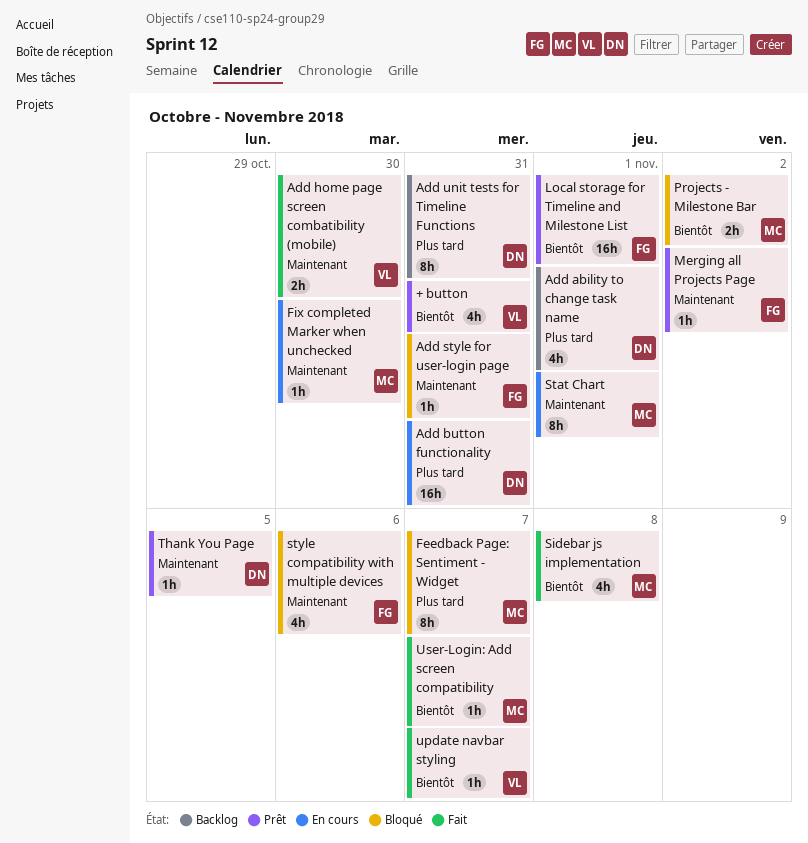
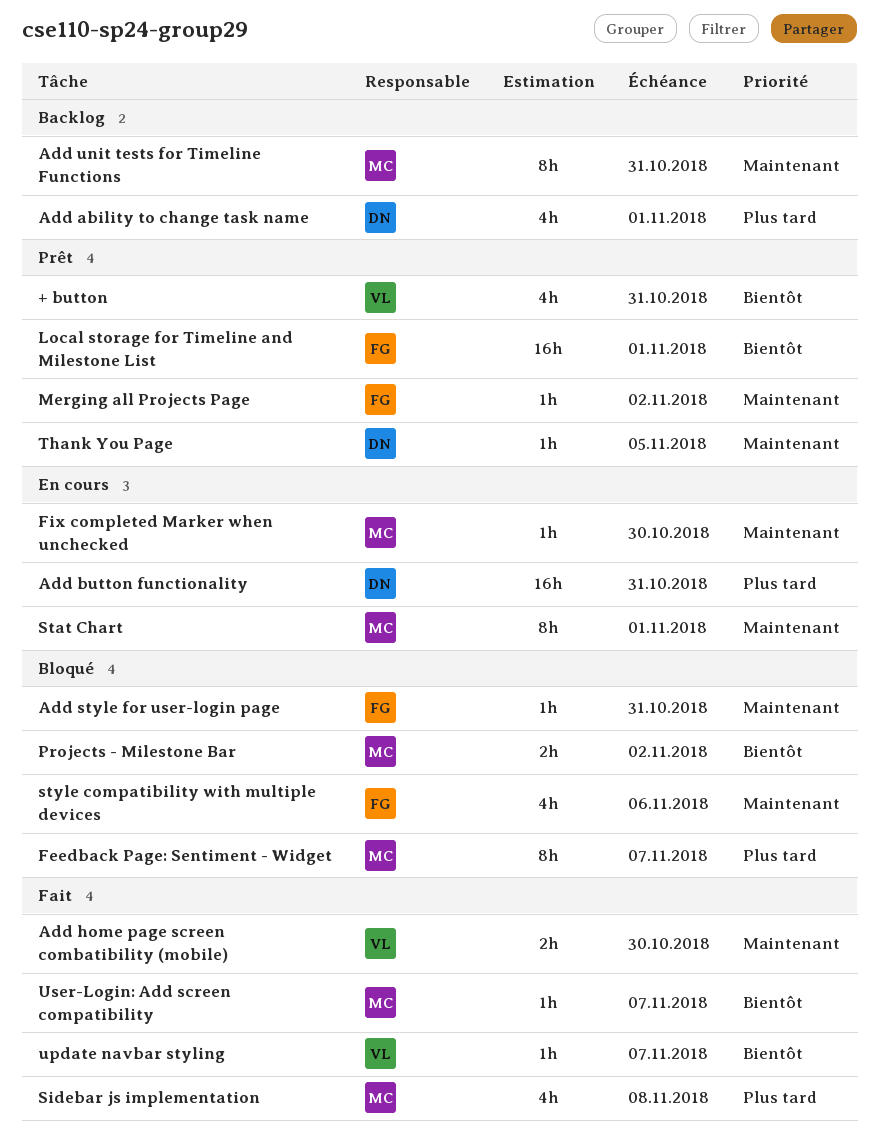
Add unit tests for Timeline Functions, owner: DN -> MC
Add unit tests for Timeline Functions, priority: Plus tard -> Maintenant
Sidebar js implementation, priority: Bientôt -> Plus tard

